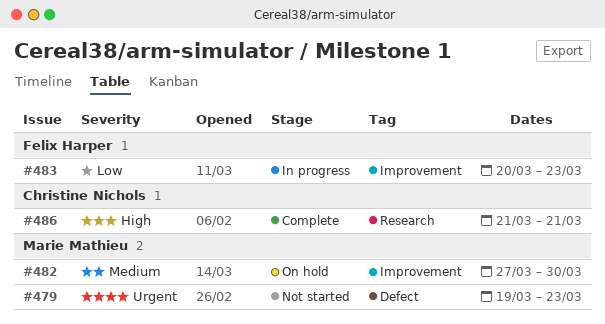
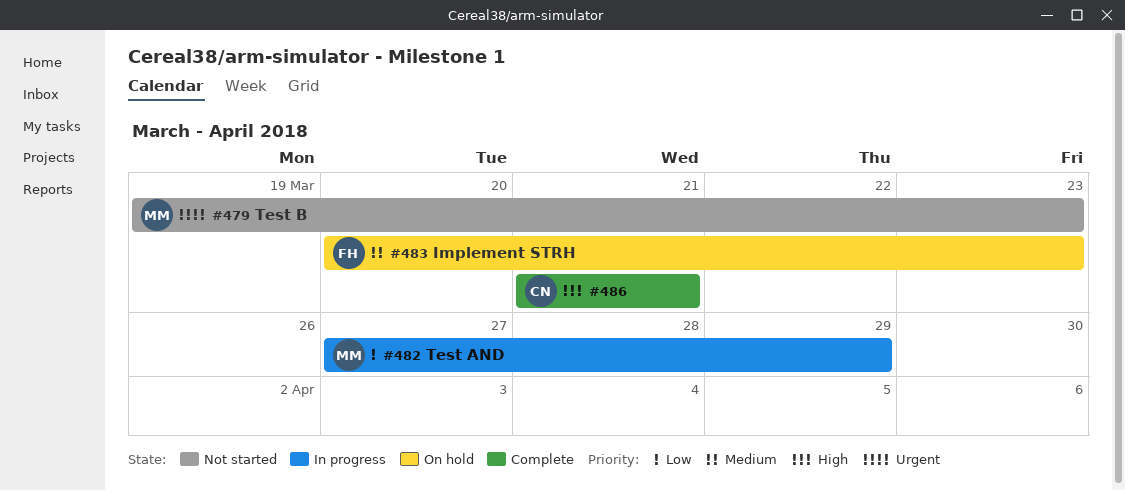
#482, status: On hold -> In progress
#482, priority: Medium -> Low
#482, due: Mar 30 -> Mar 29
#483, status: In progress -> On hold
#483, priority: Low -> Medium

